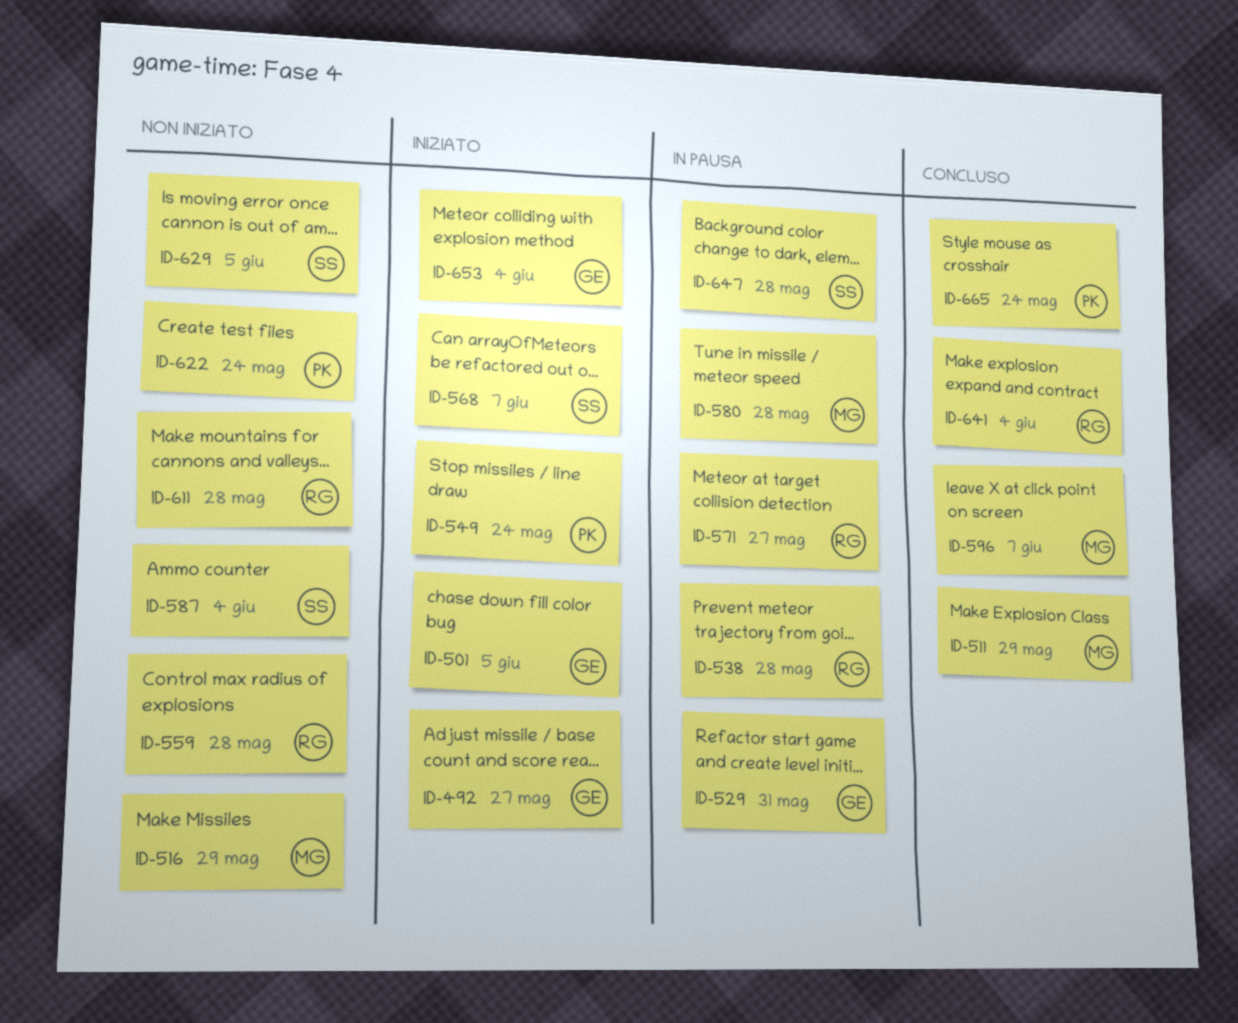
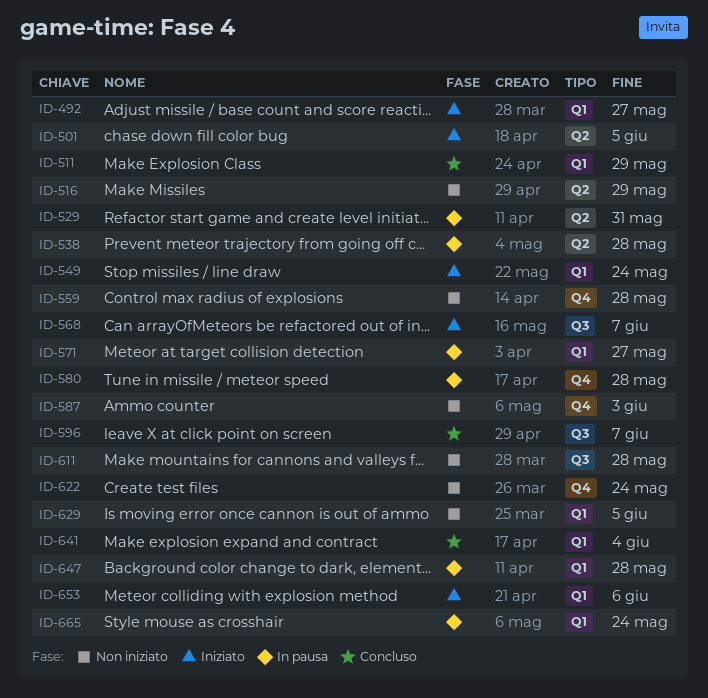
ID-587, due: Jun 4 -> Jun 3
ID-653, due: Jun 4 -> Jun 6
ID-665, status: Concluso -> In pausa

